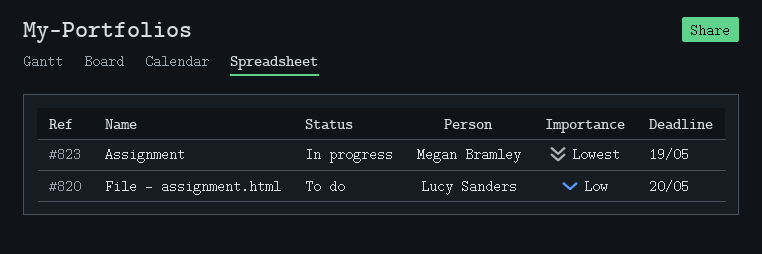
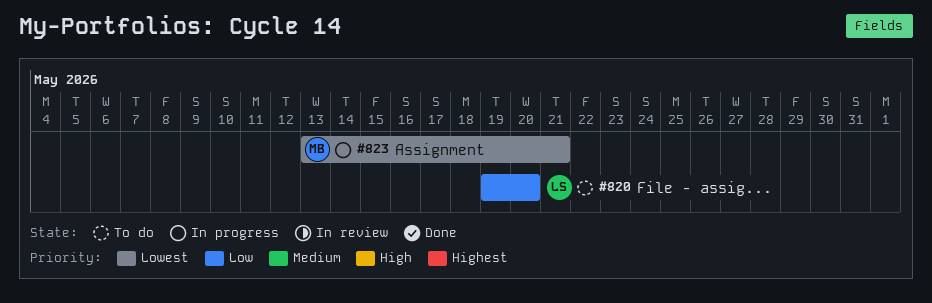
#823, due: May 19 -> May 21

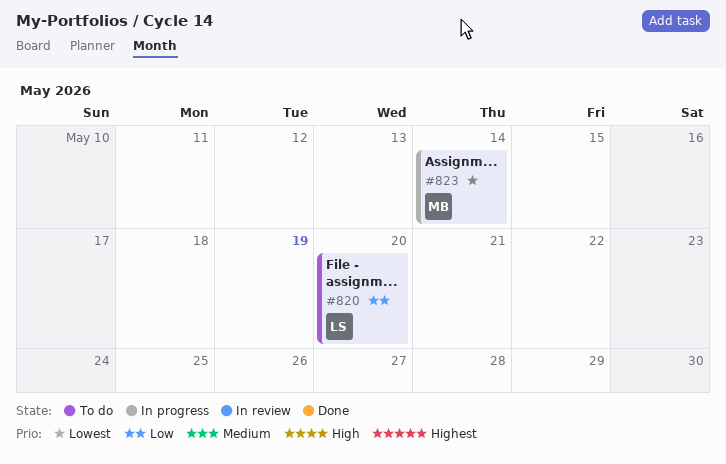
#823, due: May 21 -> May 14

